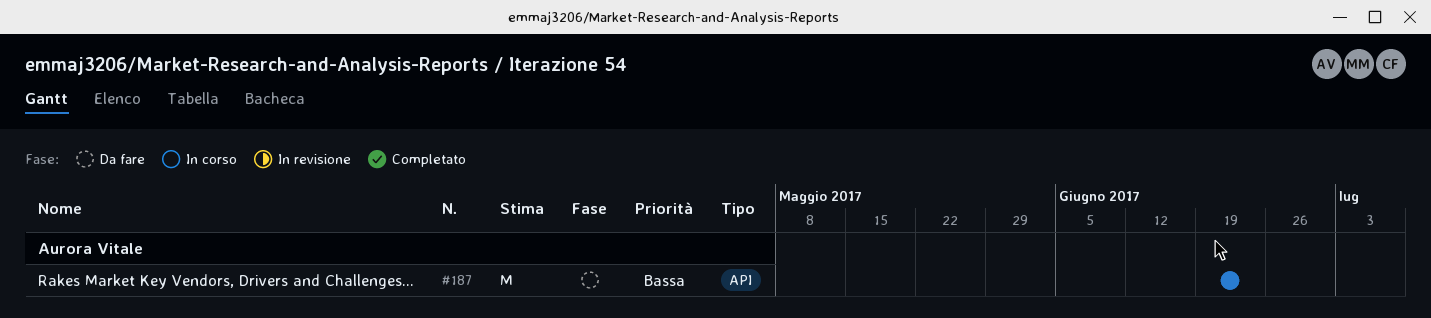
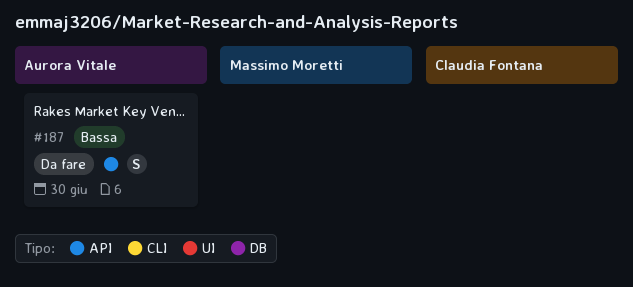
#187, estimate: M -> S
#187, due: Jun 23 -> Jun 30

